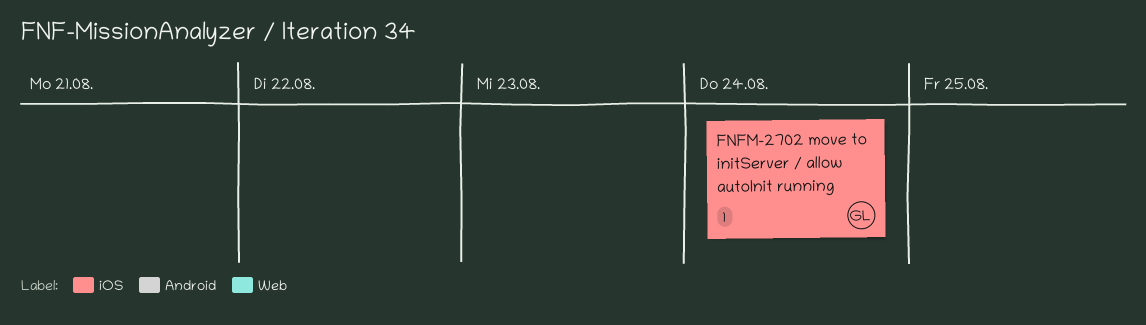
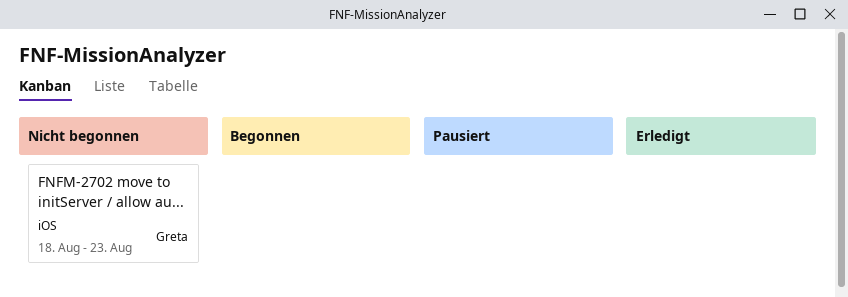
FNFM-2702, due: Aug 24 -> Aug 23

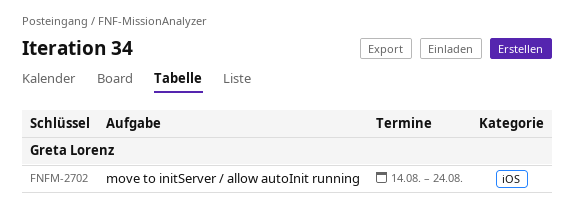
FNFM-2702, start: Aug 18 -> Aug 14
FNFM-2702, due: Aug 23 -> Aug 24

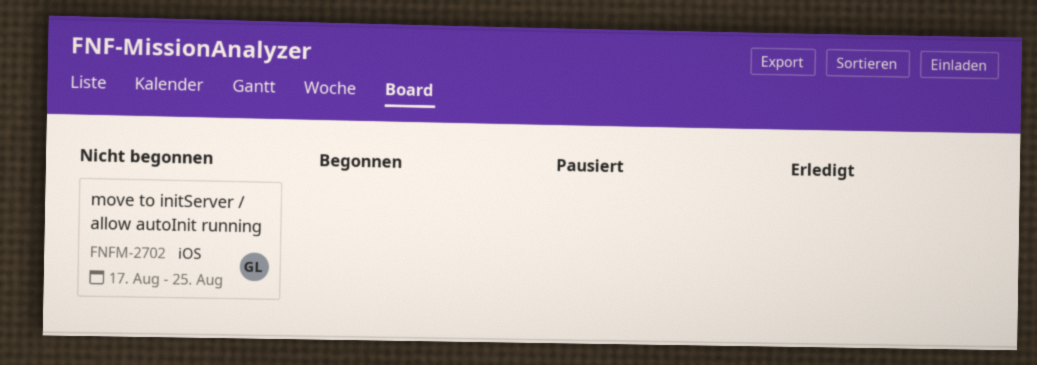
FNFM-2702, start: Aug 14 -> Aug 17
FNFM-2702, due: Aug 24 -> Aug 25

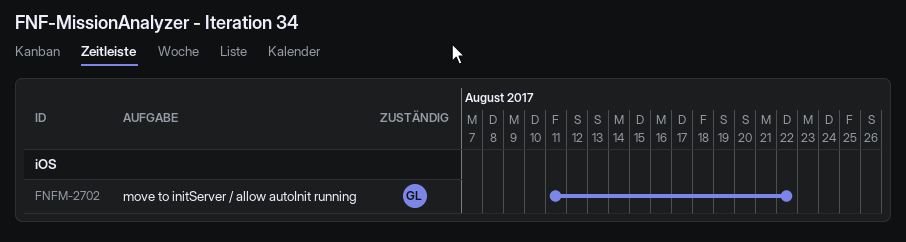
FNFM-2702, start: Aug 17 -> Aug 11
FNFM-2702, due: Aug 25 -> Aug 22

